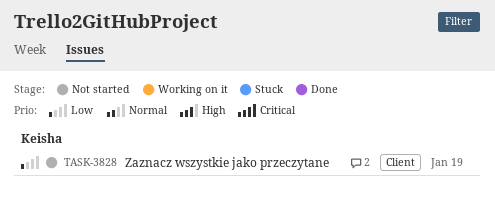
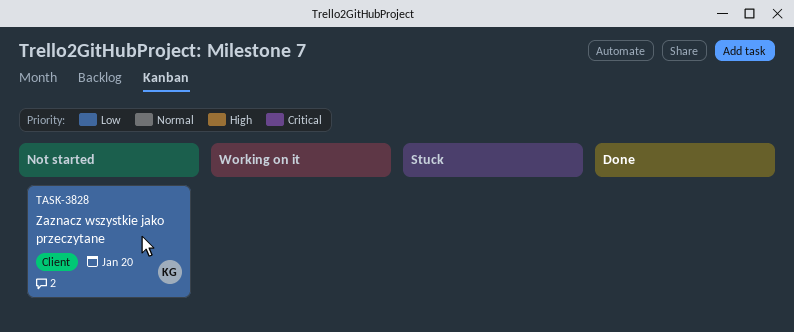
TASK-3828, due: Jan 19 -> Jan 20

